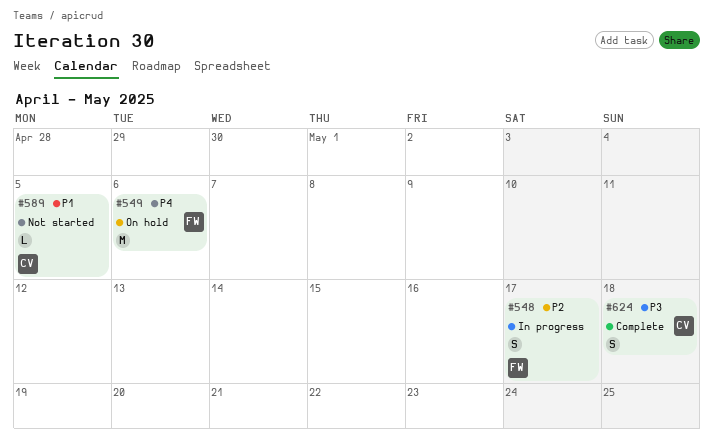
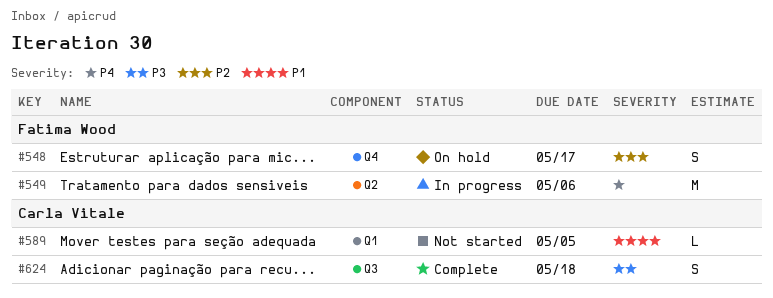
#548, status: In progress -> On hold
#549, status: On hold -> In progress

